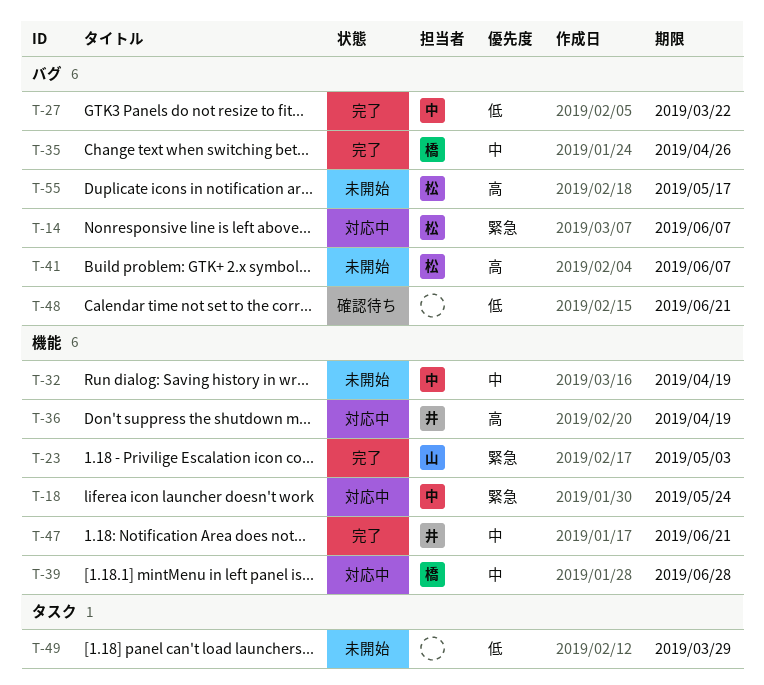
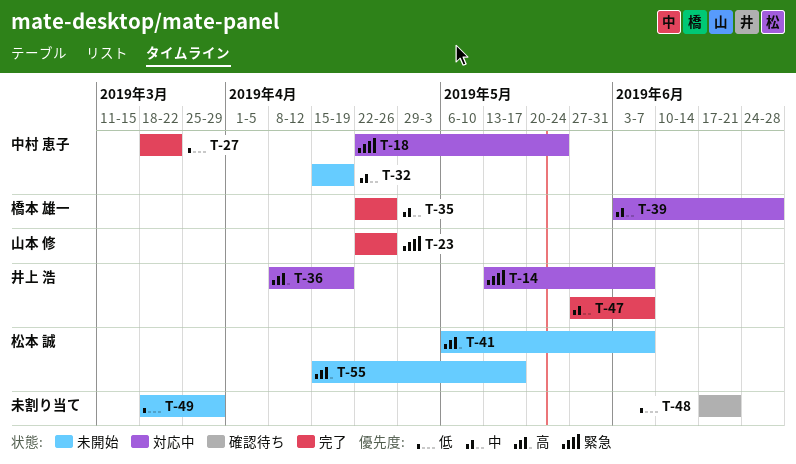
T-14, owner: 松本 誠 -> 井上 浩
T-23, due: May 3 -> Apr 26
T-47, due: Jun 21 -> Jun 7

